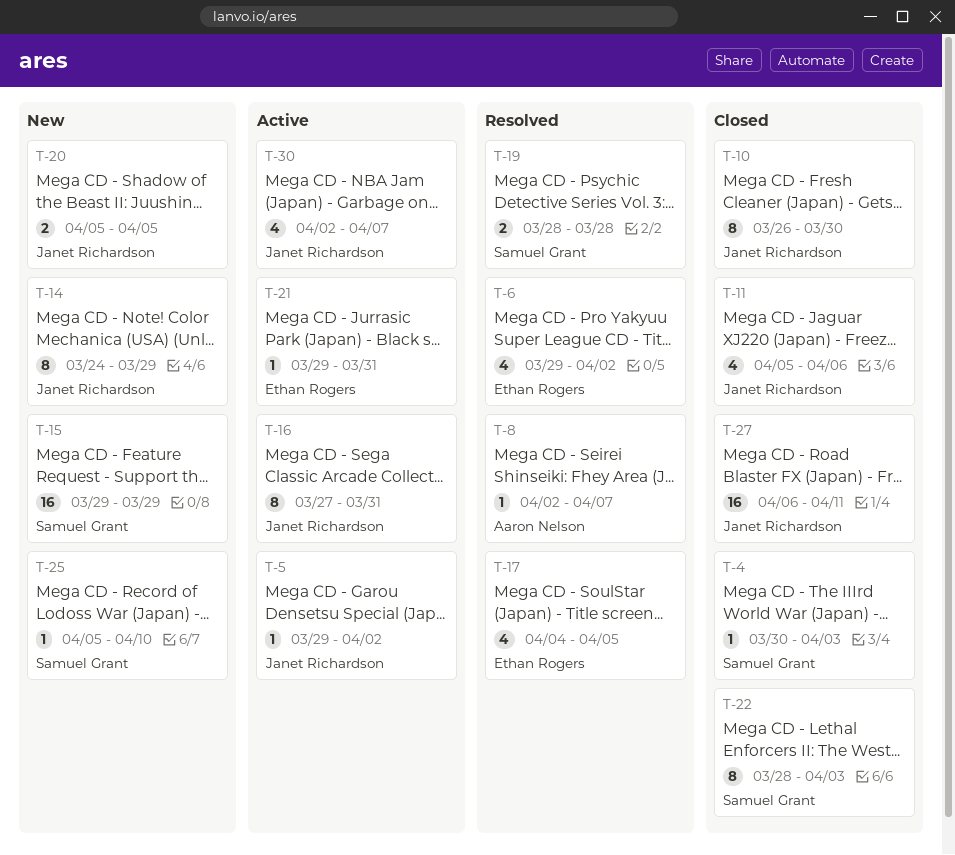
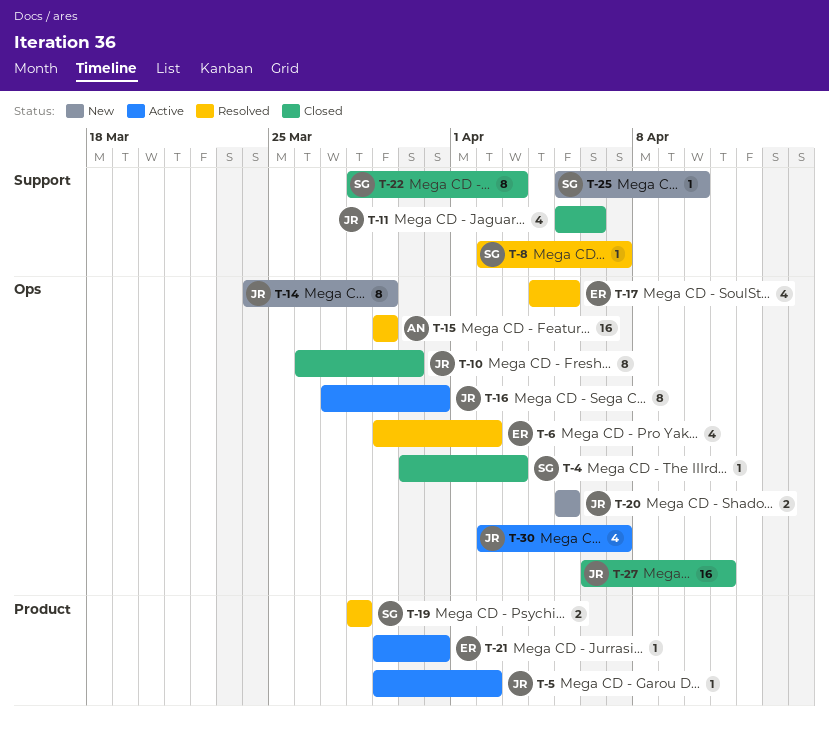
T-8, owner: Aaron Nelson -> Samuel Grant
T-15, status: New -> Resolved
T-15, owner: Samuel Grant -> Aaron Nelson

